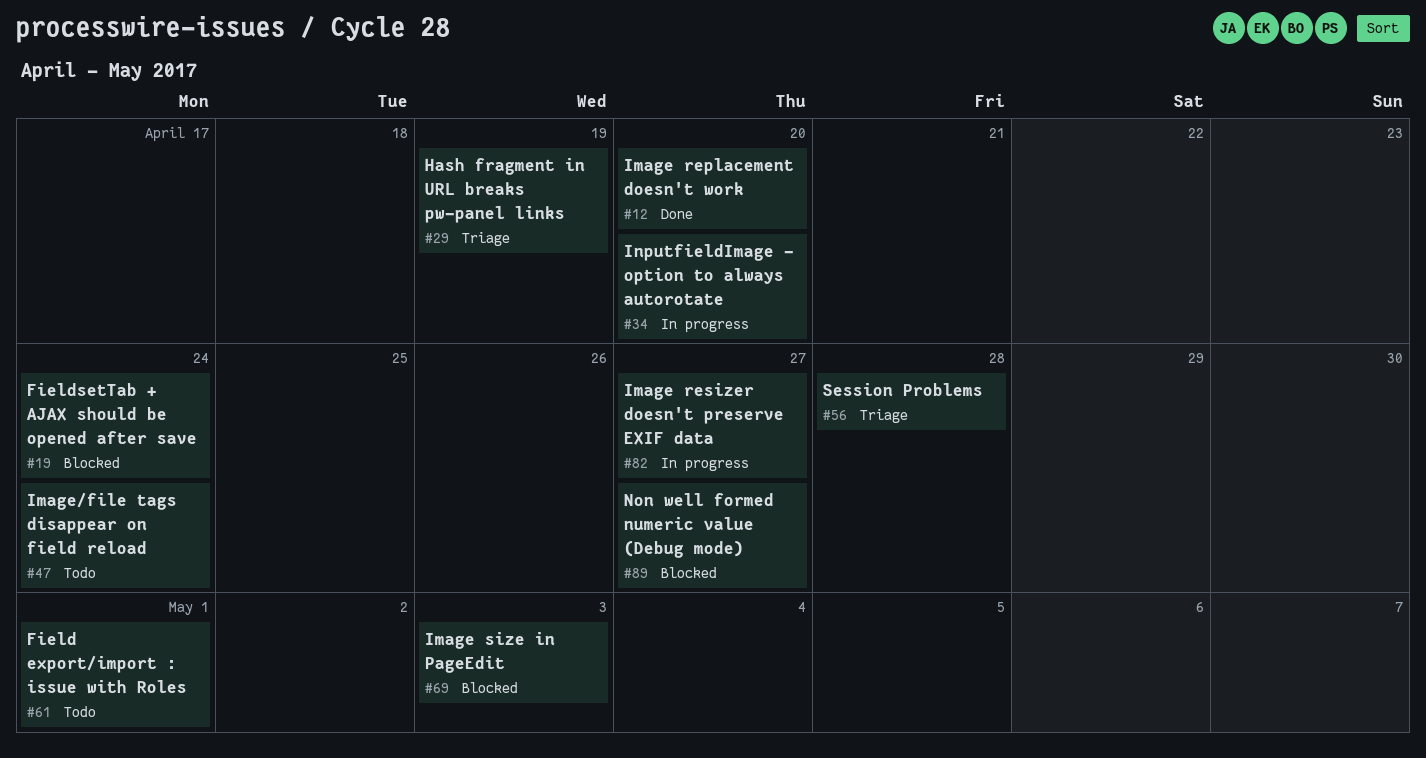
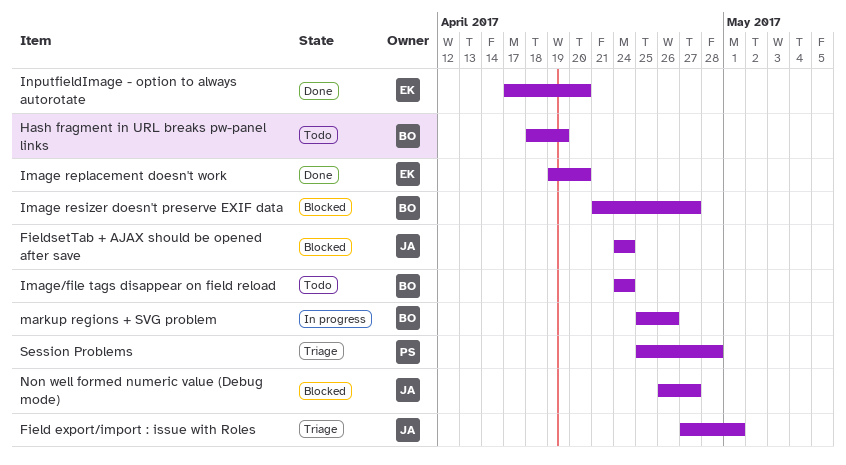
Field export/import : issue with Roles, status: Todo -> Triage
Hash fragment in URL breaks pw-panel links, status: Triage -> Todo
Image resizer doesn't preserve EXIF data, status: In progress -> Blocked
Image size in PageEdit: present -> none
InputfieldImage - option to always autorotate, status: In progress -> Done
markup regions + SVG problem: none -> present

